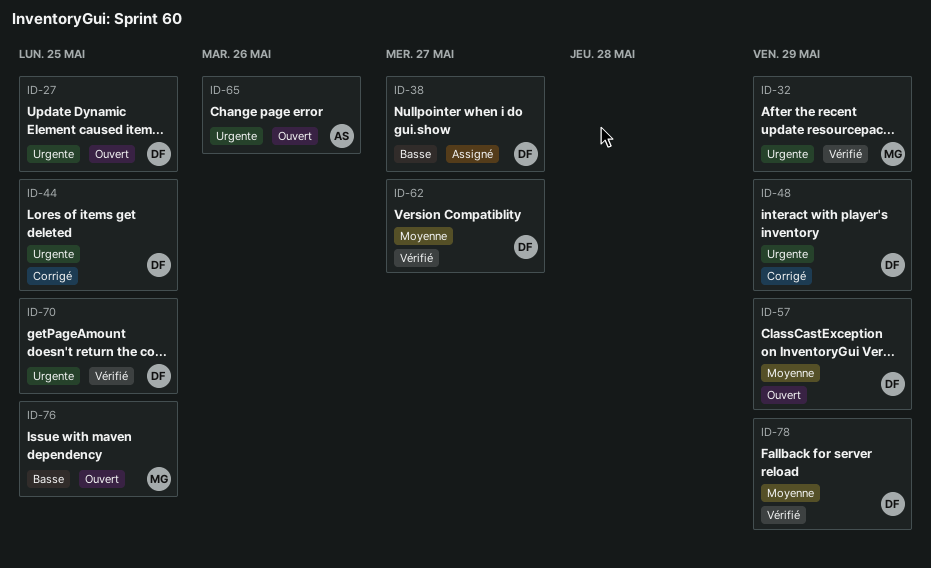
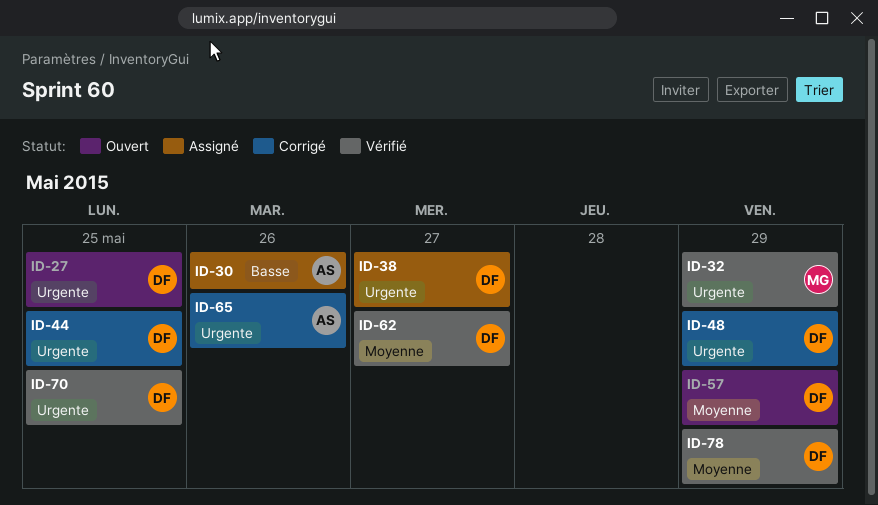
ID-30: none -> present
ID-38, priority: Basse -> Urgente
ID-65, status: Ouvert -> Corrigé
ID-76: present -> none

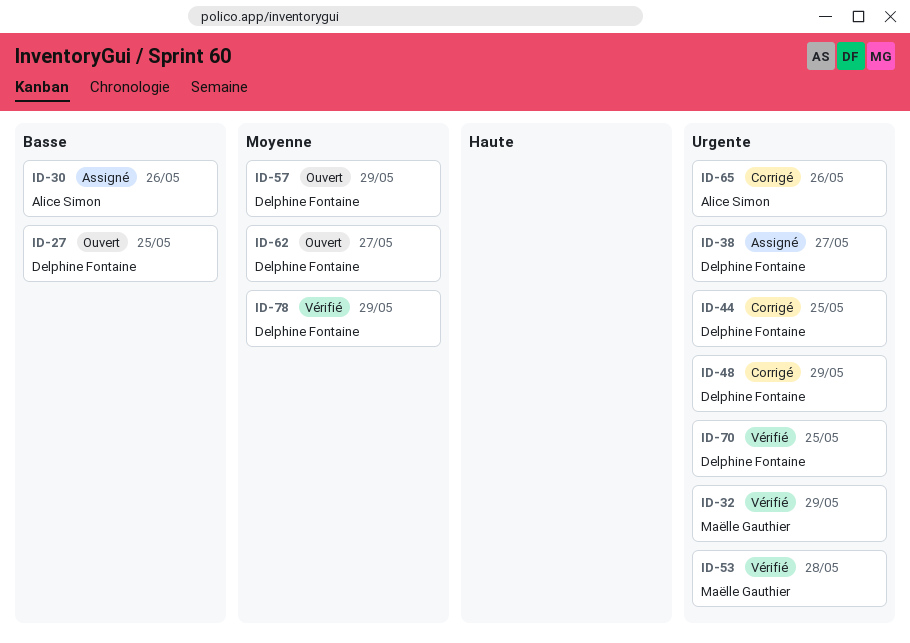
ID-27, priority: Urgente -> Basse
ID-53: none -> present
ID-62, status: Vérifié -> Ouvert

